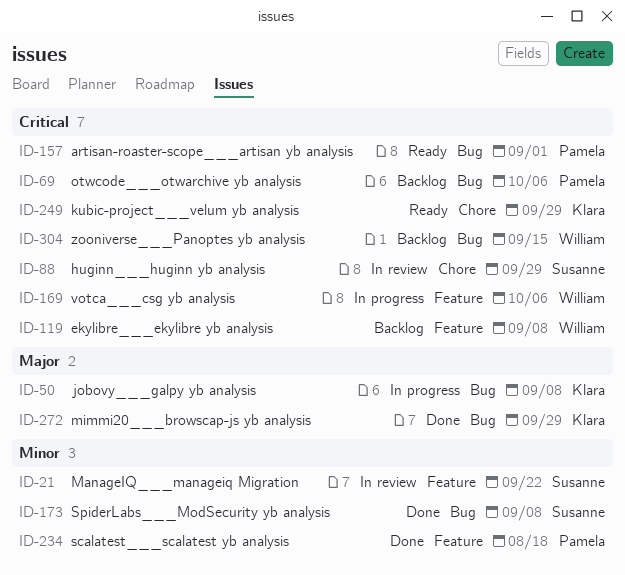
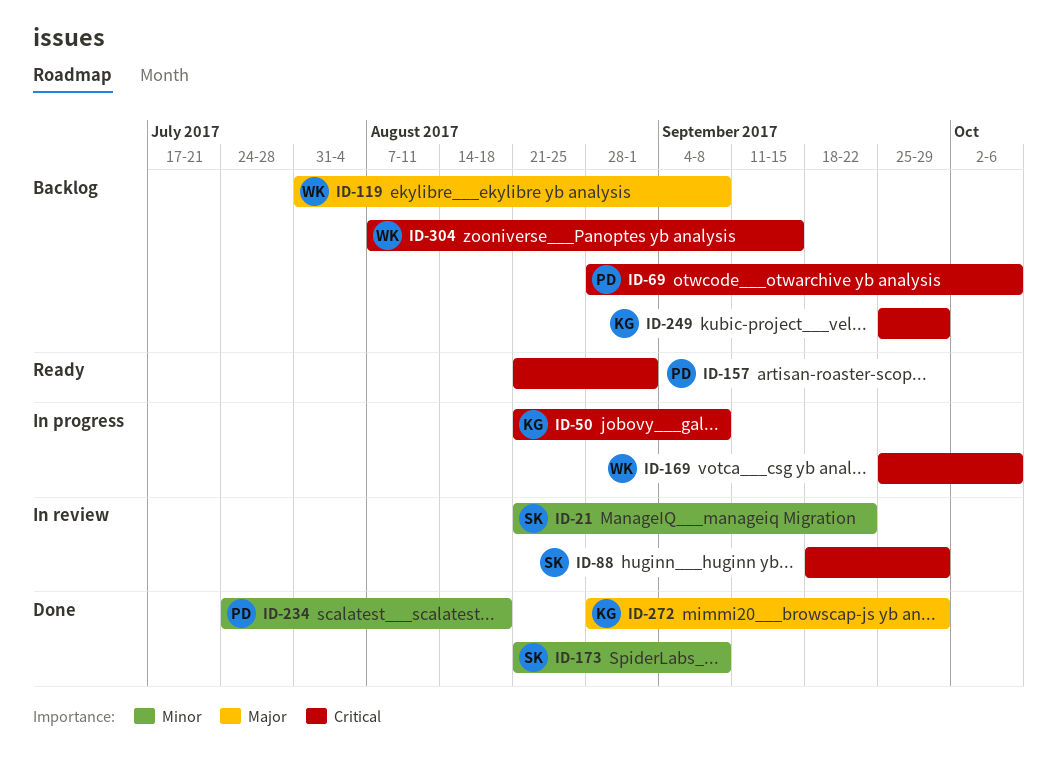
ID-50, priority: Major -> Critical
ID-119, priority: Critical -> Major
ID-249, status: Ready -> Backlog

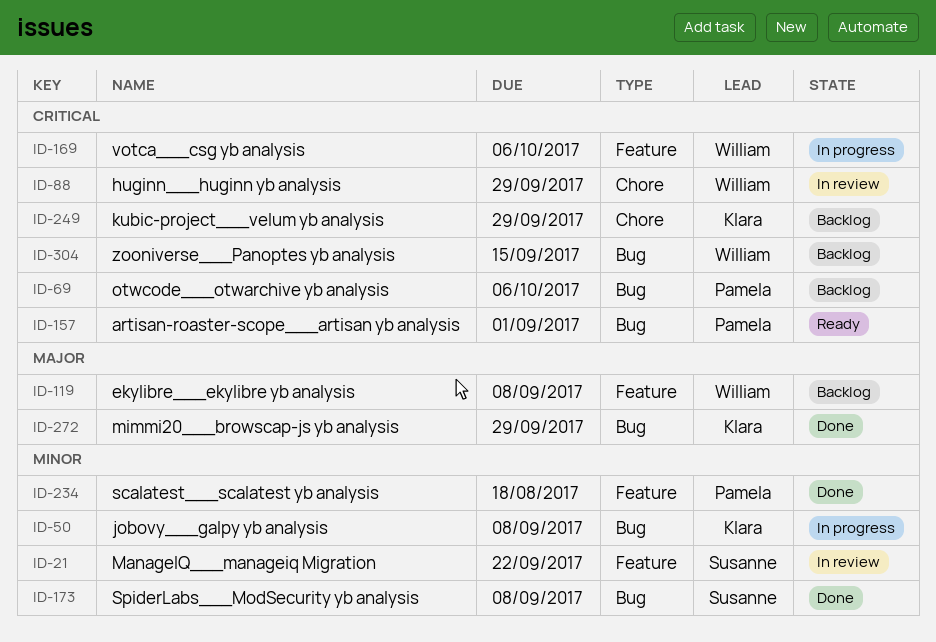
ID-50, priority: Critical -> Minor
ID-88, owner: Susanne -> William

